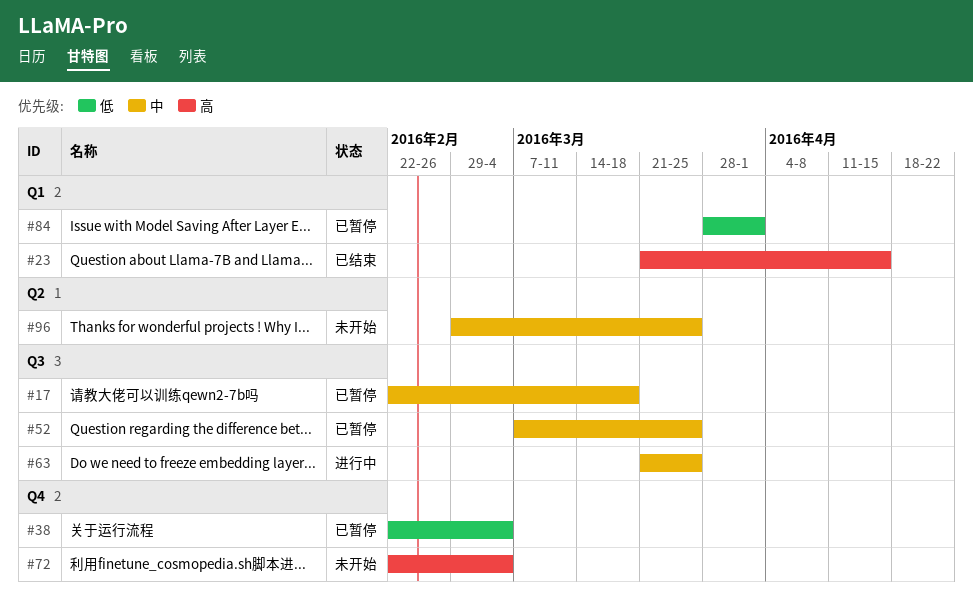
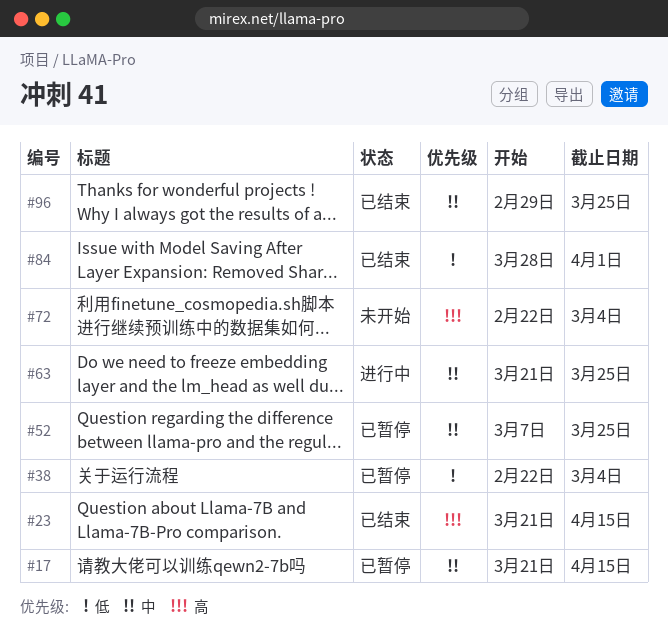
#17, start: Feb 22 -> Mar 21
#17, due: Mar 18 -> Apr 15
#84, status: 已暂停 -> 已结束
#96, status: 未开始 -> 已结束

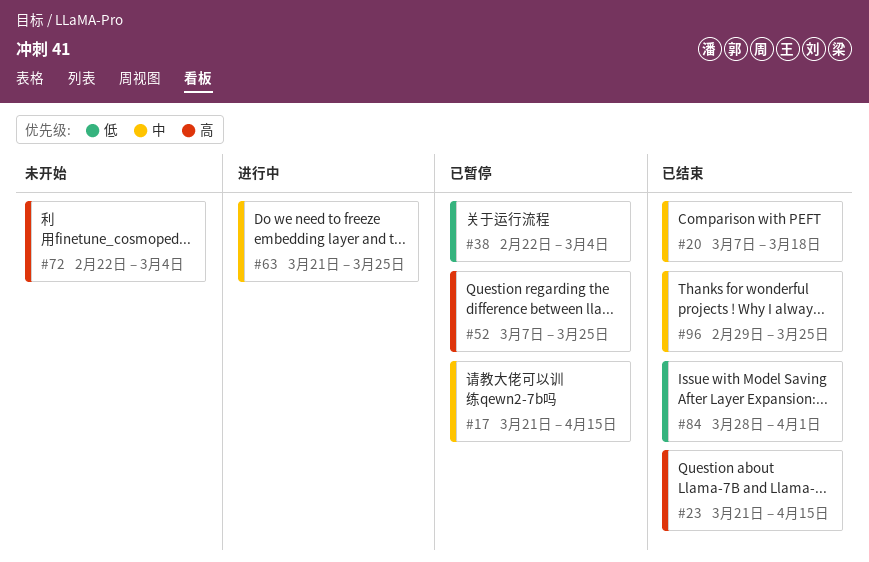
#20: none -> present
#52, priority: 中 -> 高

